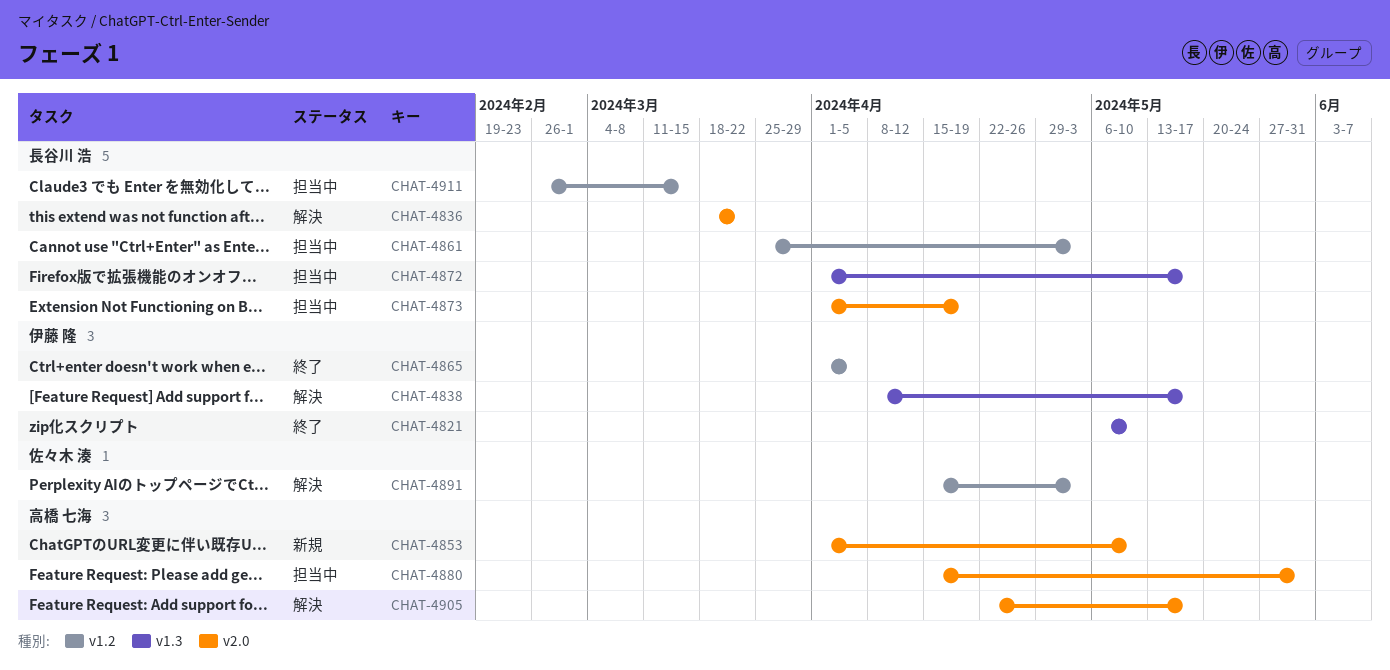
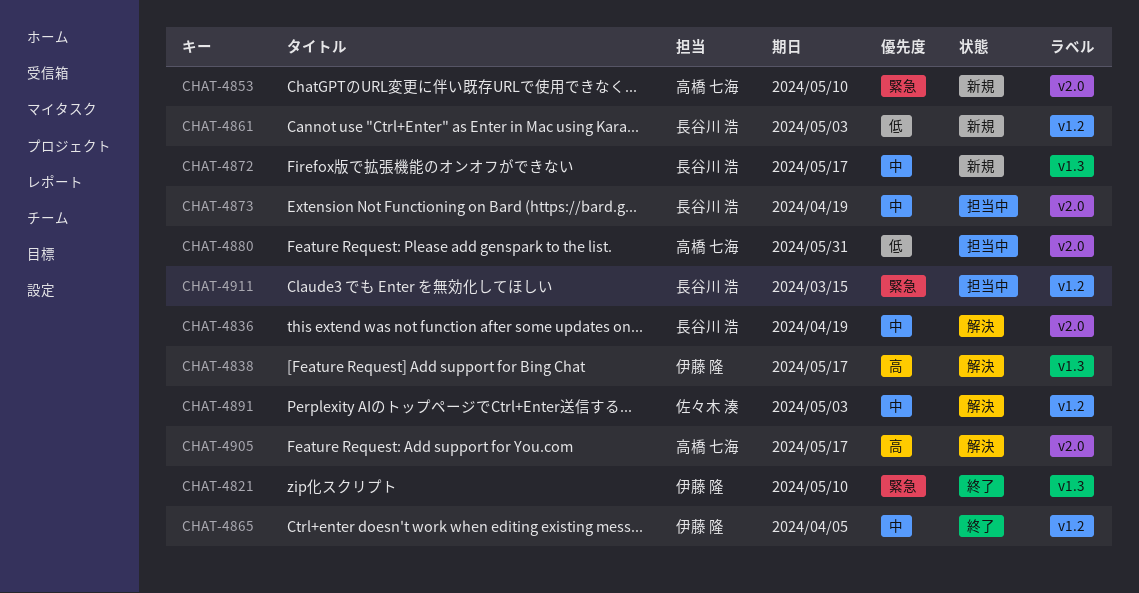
CHAT-4836, due: Mar 22 -> Apr 19
CHAT-4861, status: 担当中 -> 新規
CHAT-4872, status: 担当中 -> 新規

